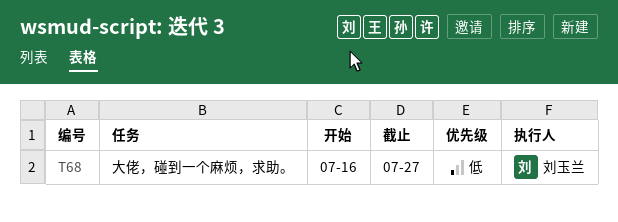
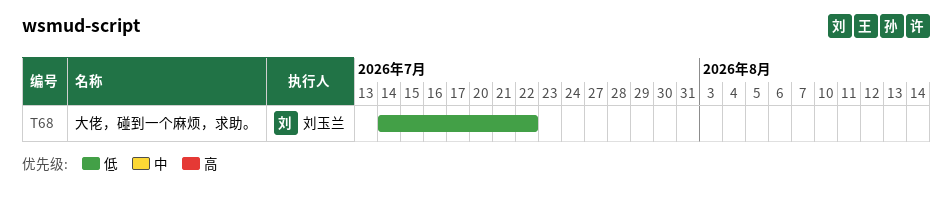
T68, start: Jul 16 -> Jul 14
T68, due: Jul 27 -> Jul 22

